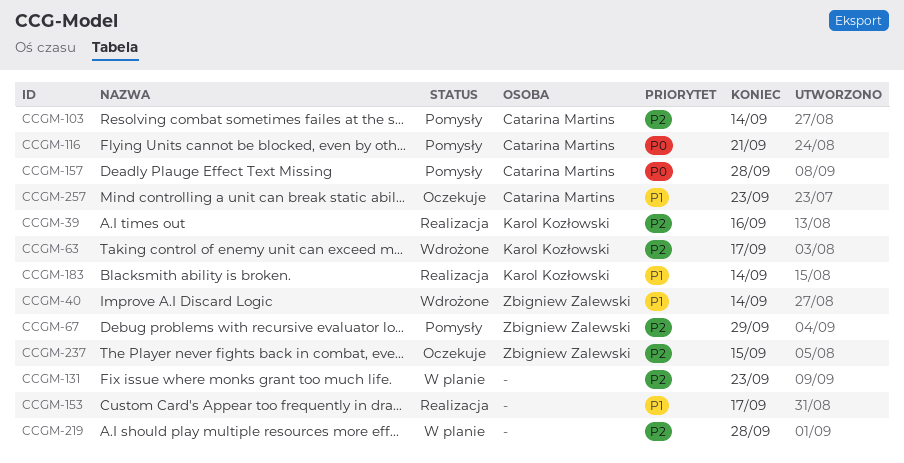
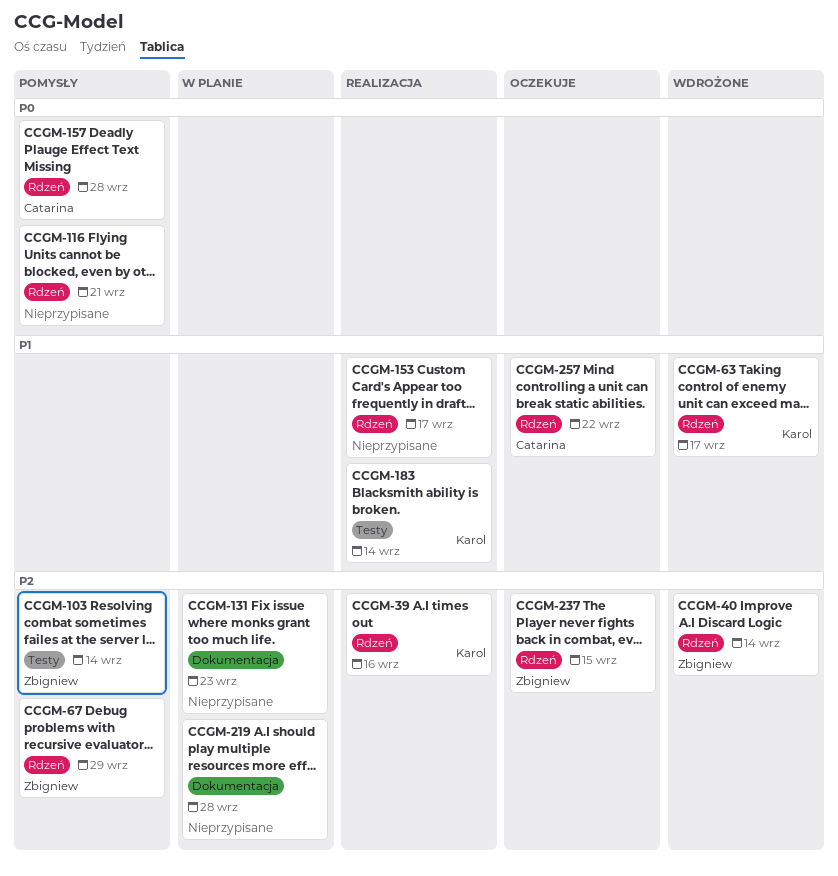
CCGM-40, priority: P1 -> P2
CCGM-63, priority: P2 -> P1
CCGM-103, owner: Catarina Martins -> Zbigniew Zalewski
CCGM-116, owner: Catarina Martins -> none
CCGM-257, due: Sep 23 -> Sep 22

